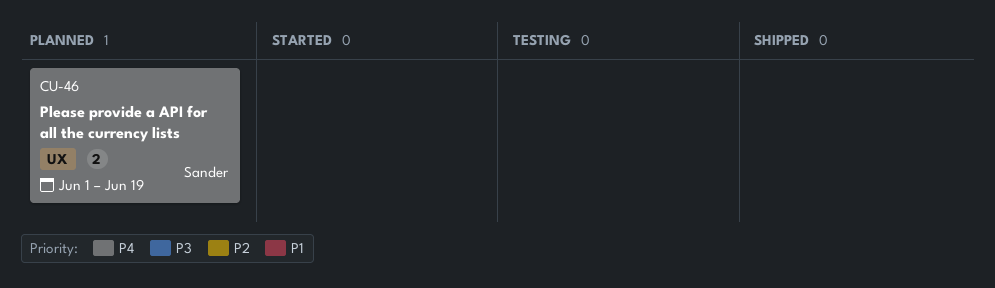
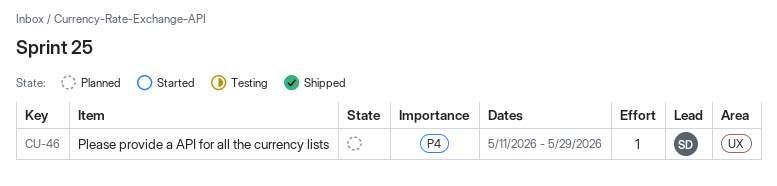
CU-46, estimate: 2 -> 1
CU-46, start: Jun 1 -> May 11
CU-46, due: Jun 19 -> May 29

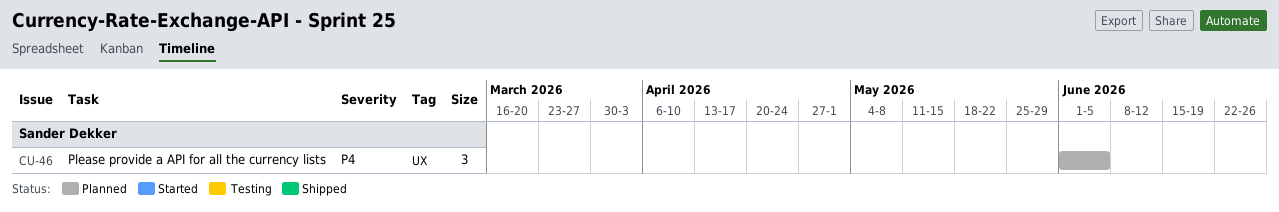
CU-46, estimate: 1 -> 3
CU-46, start: May 11 -> Jun 1
CU-46, due: May 29 -> Jun 5

